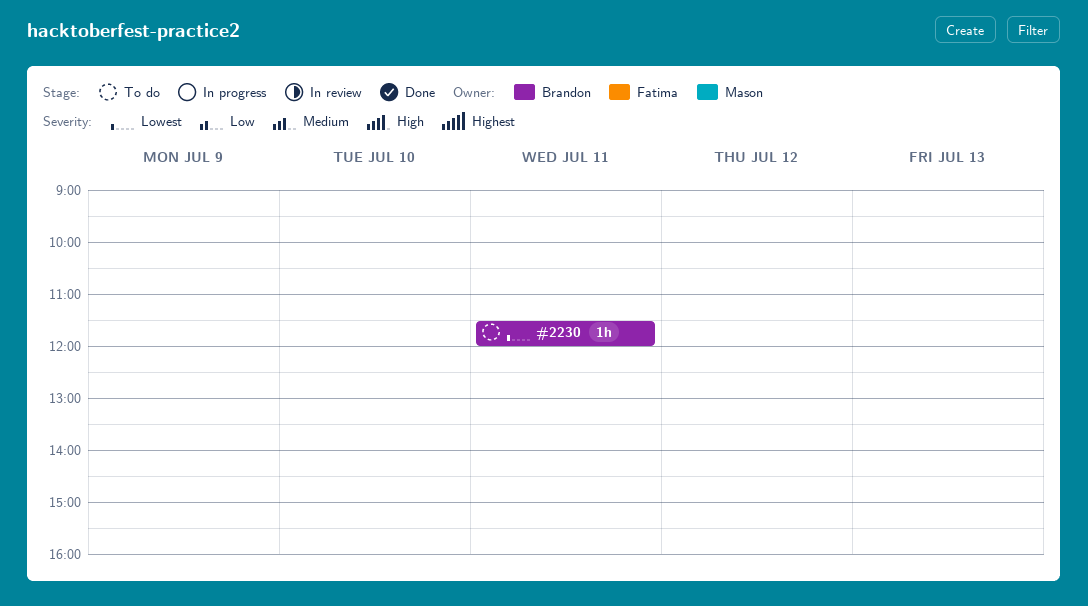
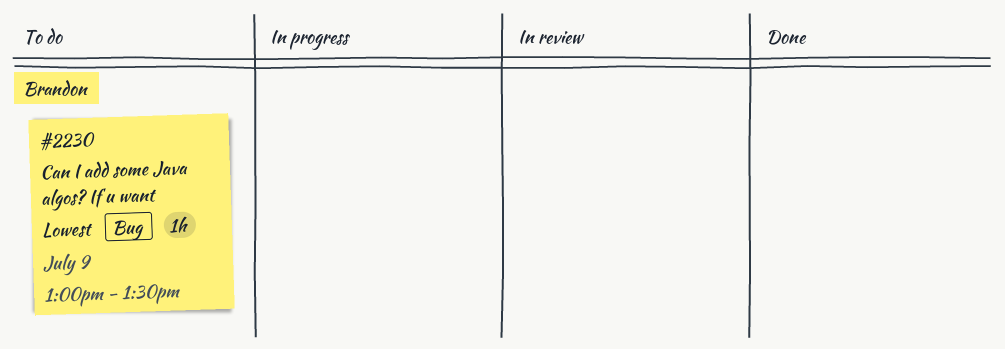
#2230, day: Jul 11 -> Jul 9
#2230, begins: 11:30 -> 13:00
#2230, ends: 12:00 -> 13:30

